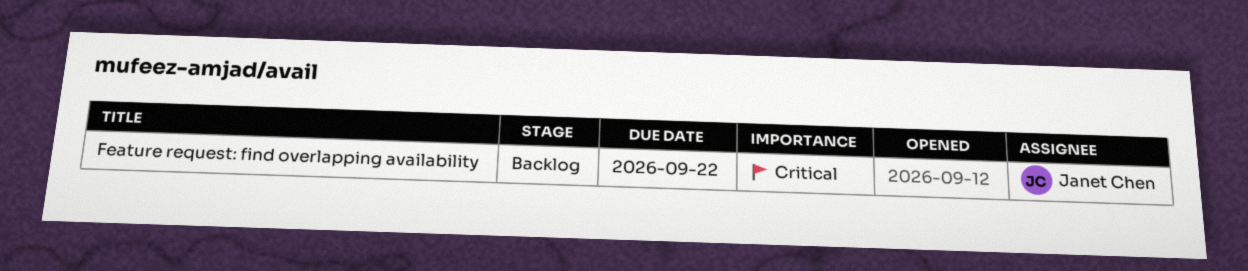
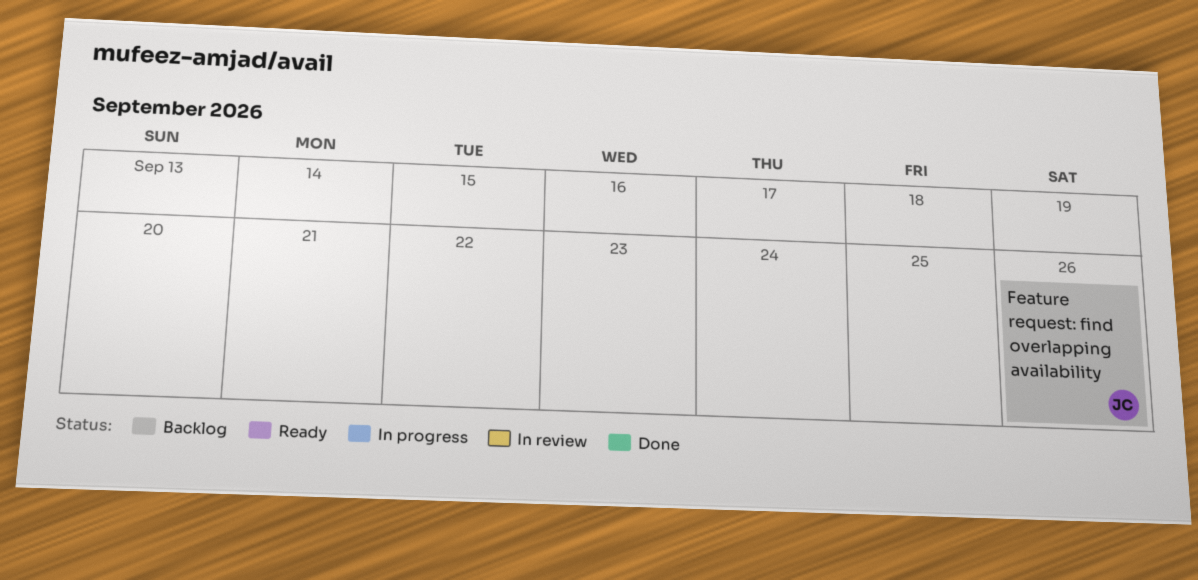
Feature request: find overlapping availability, due: Sep 22 -> Sep 26

